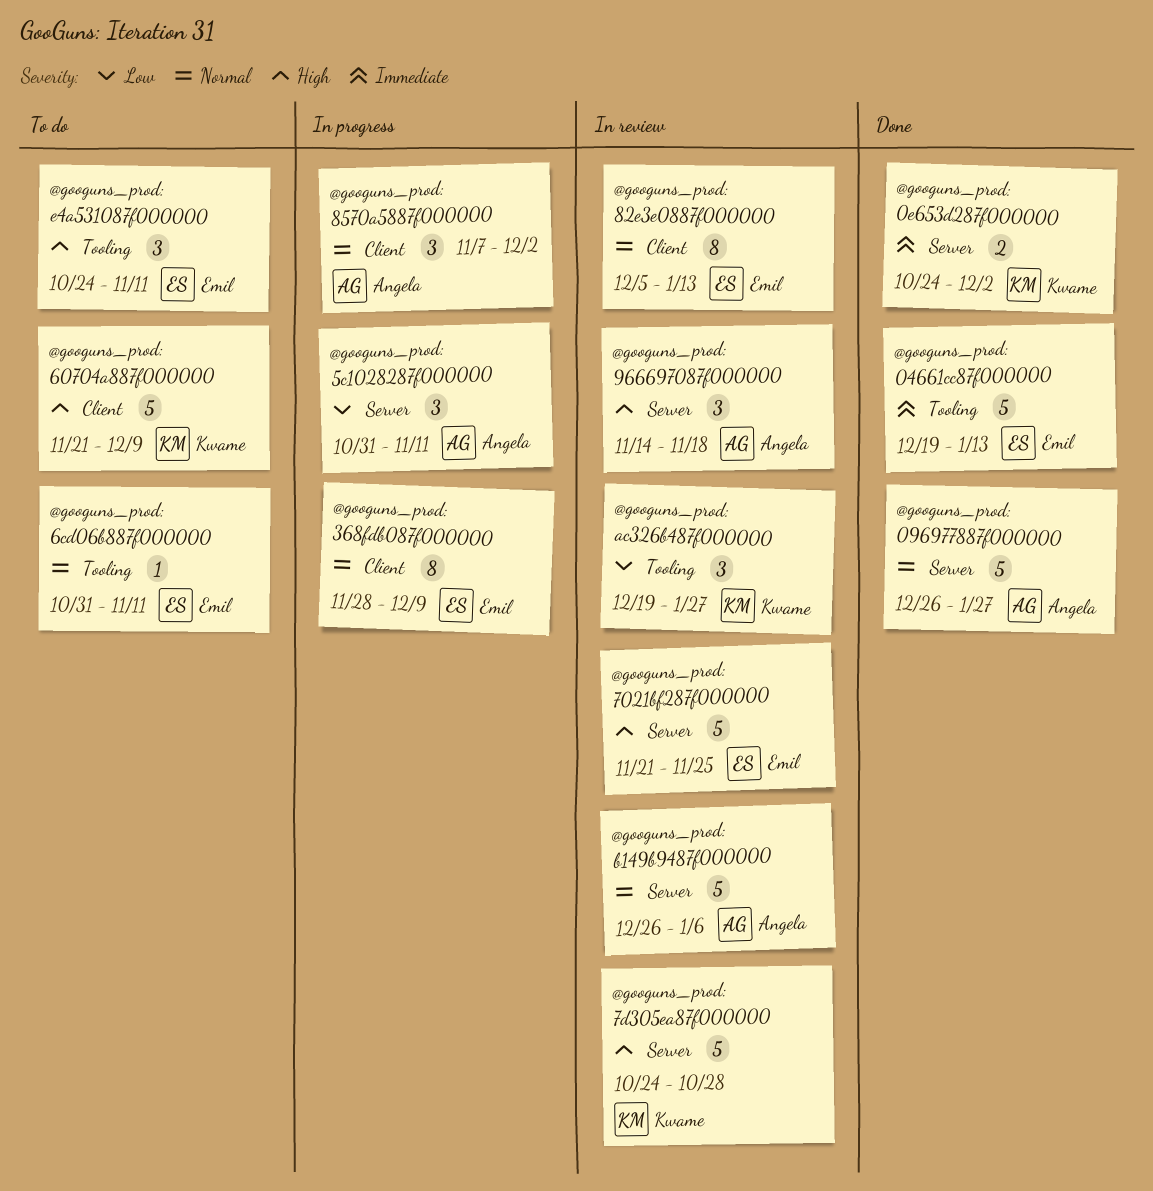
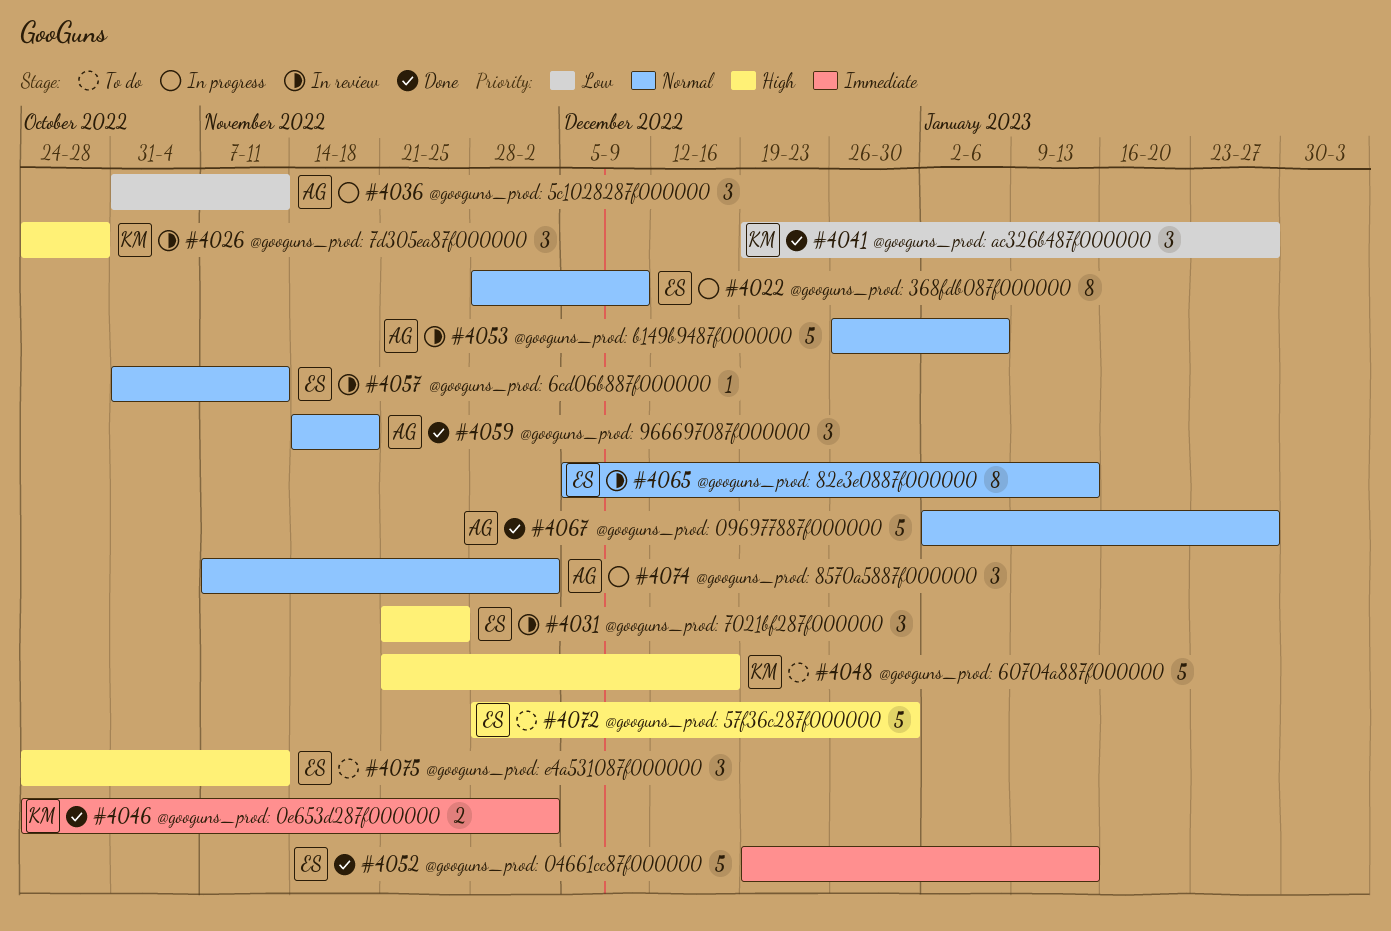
@googuns_prod: 096977887f000000, start: Dec 26 -> Jan 2
@googuns_prod: 57f36c287f000000: none -> present
@googuns_prod: 60704a887f000000, due: Dec 9 -> Dec 16
@googuns_prod: 6cd06b887f000000, status: To do -> In review
@googuns_prod: 7021bf287f000000, estimate: 5 -> 3
@googuns_prod: 7d305ea87f000000, estimate: 5 -> 3
@googuns_prod: 966697087f000000, status: In review -> Done
@googuns_prod: 966697087f000000, priority: High -> Normal
@googuns_prod: ac326b487f000000, status: In review -> Done

